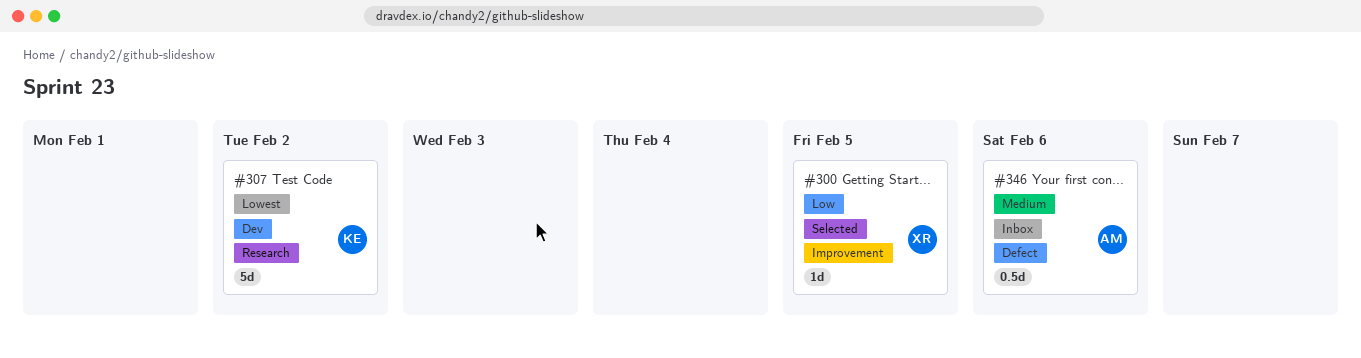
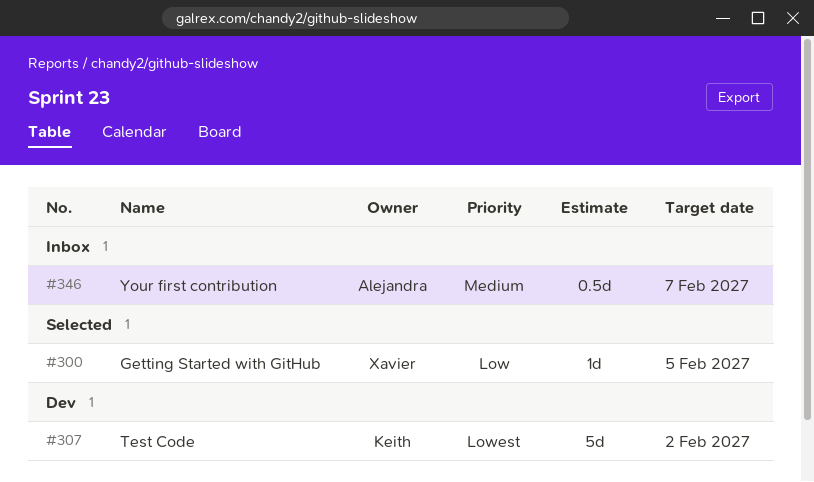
#346, due: Feb 6 -> Feb 7

